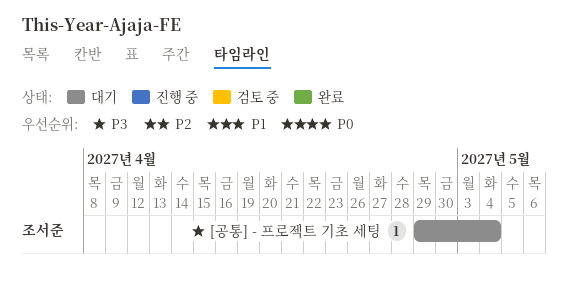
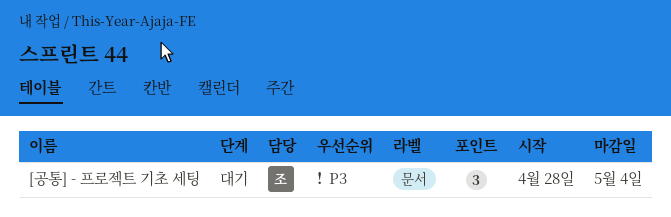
[공통] - 프로젝트 기초 세팅, estimate: 1 -> 3
[공통] - 프로젝트 기초 세팅, start: Apr 29 -> Apr 28

